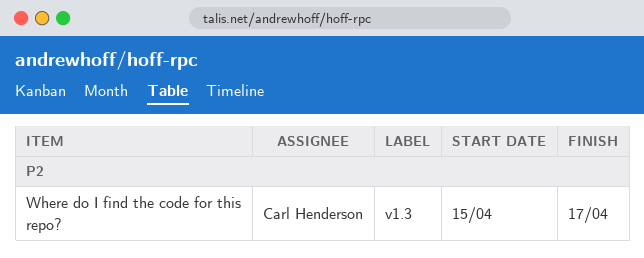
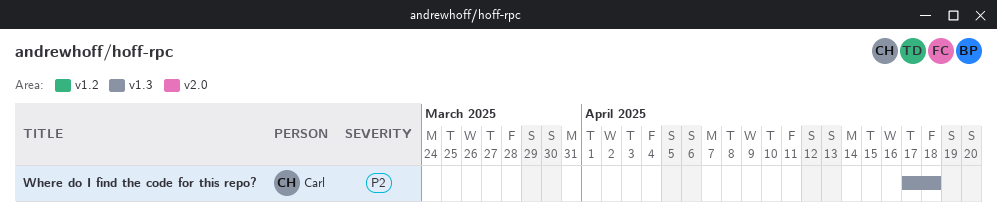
Where do I find the code for this repo?, start: Apr 15 -> Apr 17
Where do I find the code for this repo?, due: Apr 17 -> Apr 18

